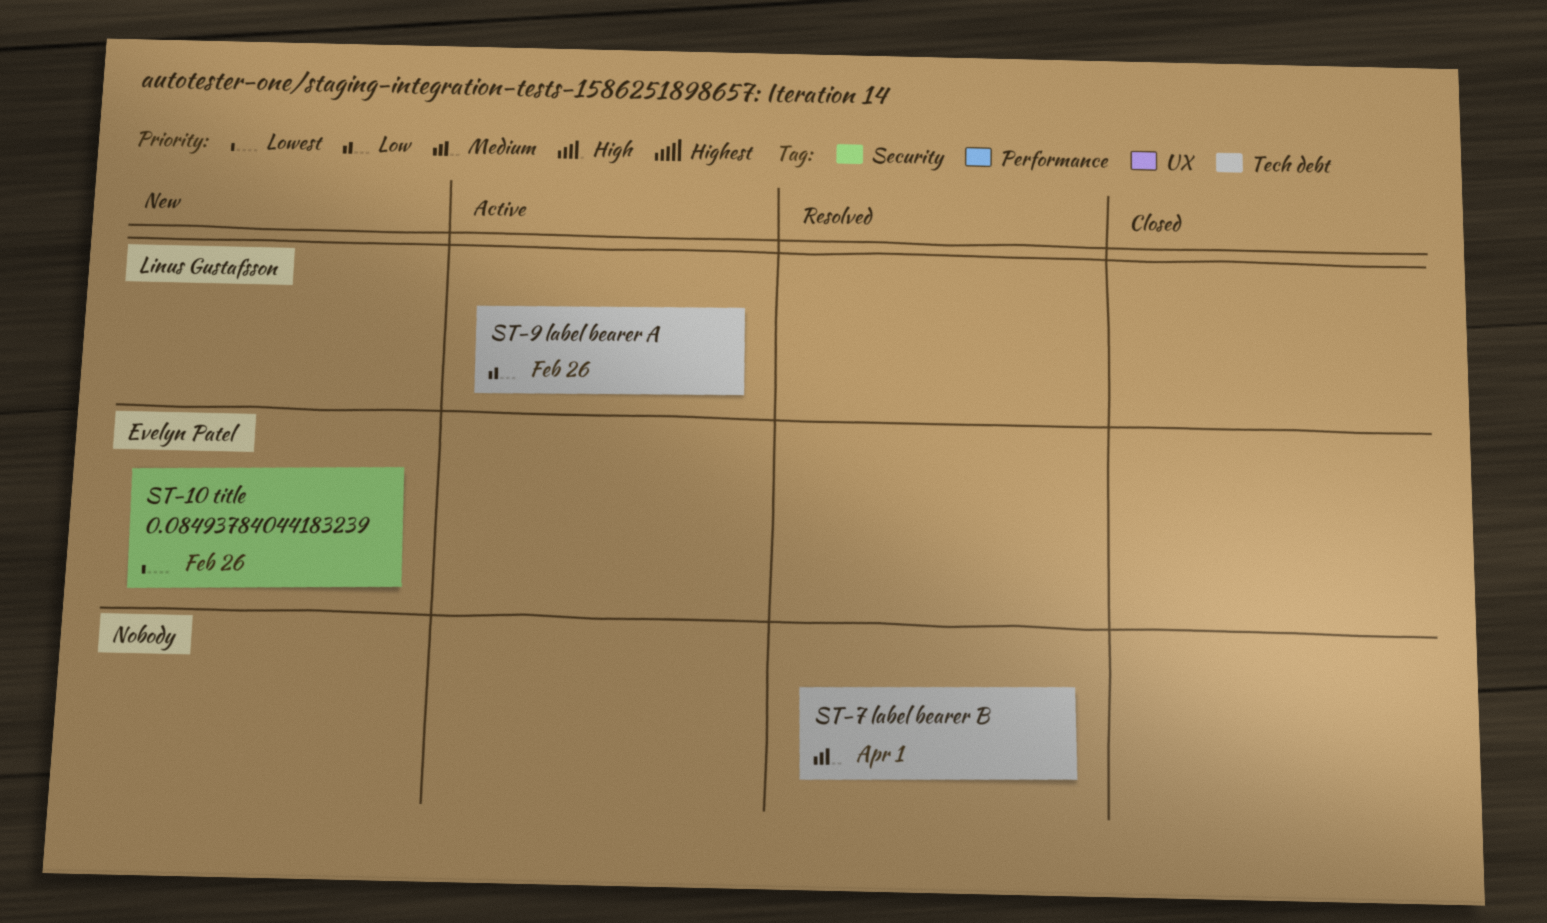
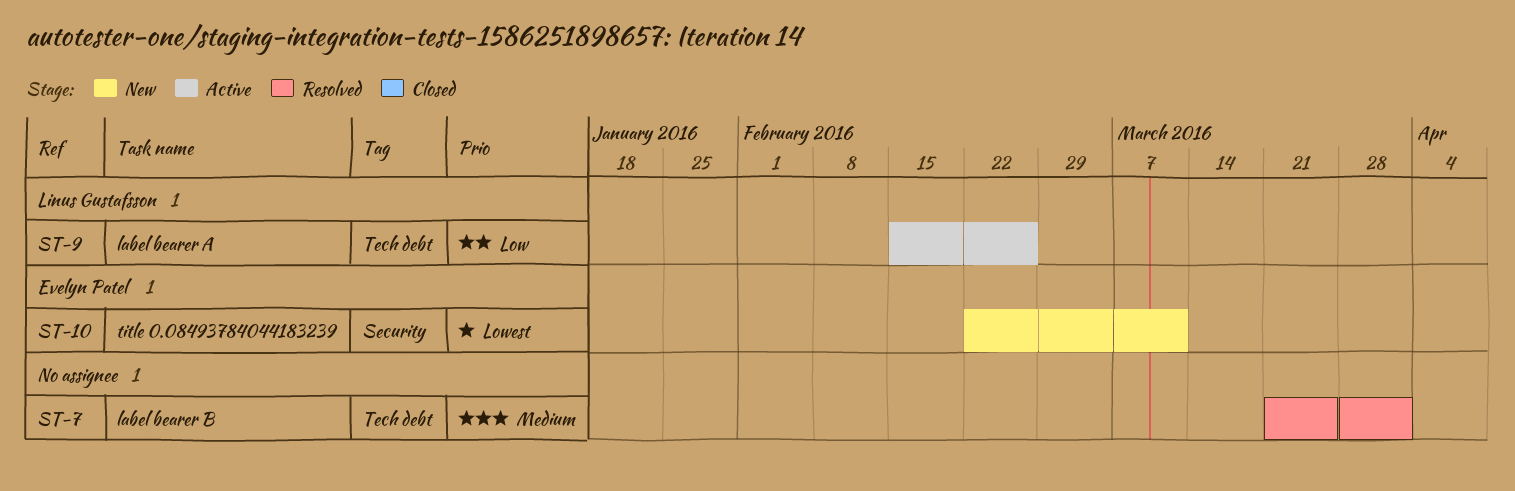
ST-10, due: Feb 26 -> Mar 11

